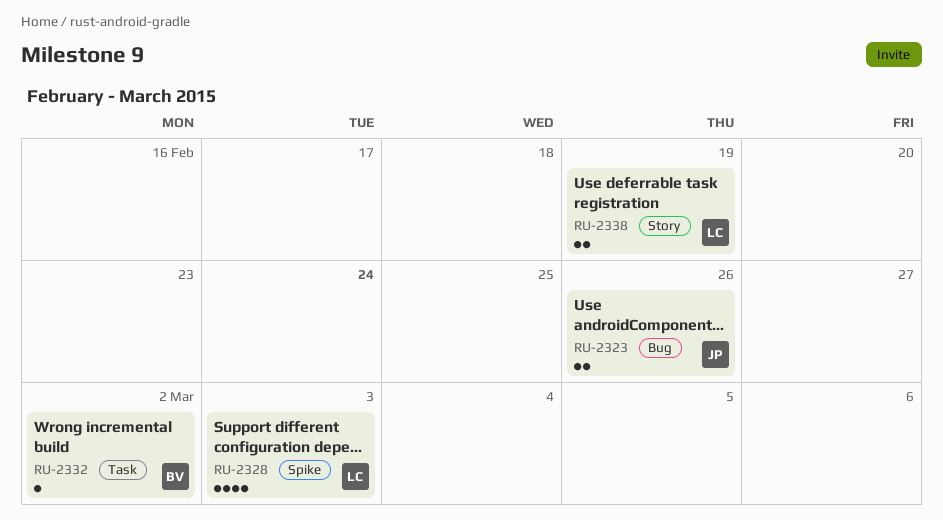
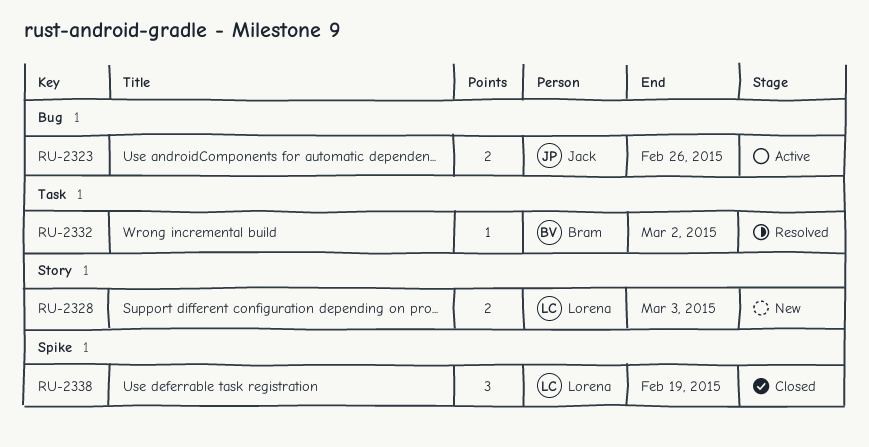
RU-2328, label: Spike -> Story
RU-2328, estimate: 4 -> 2
RU-2338, label: Story -> Spike
RU-2338, estimate: 2 -> 3

